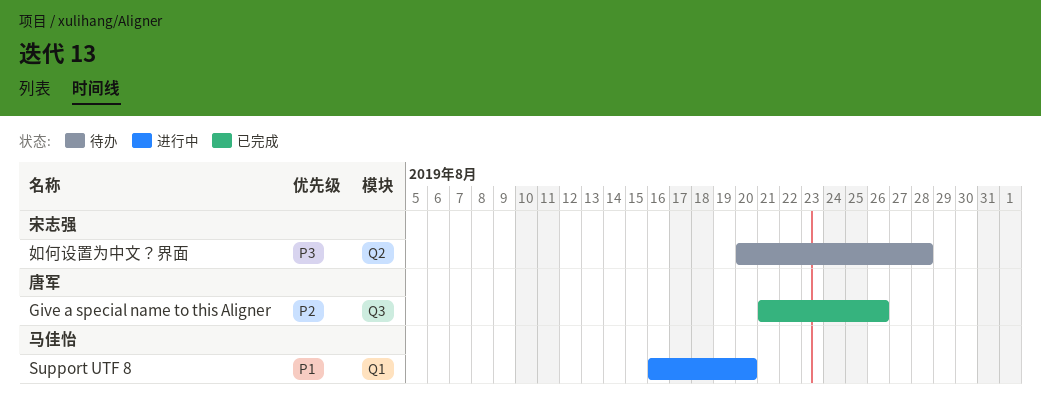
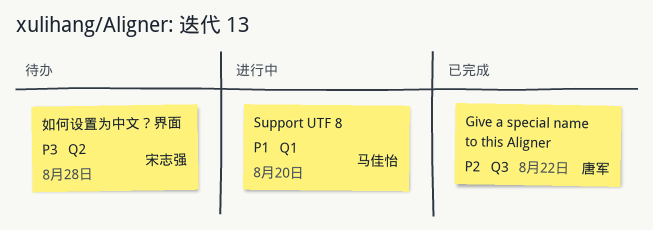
Give a special name to this Aligner, due: Aug 26 -> Aug 22

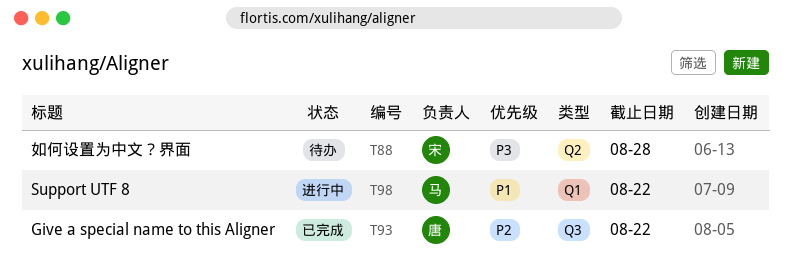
Support UTF 8, due: Aug 20 -> Aug 22

